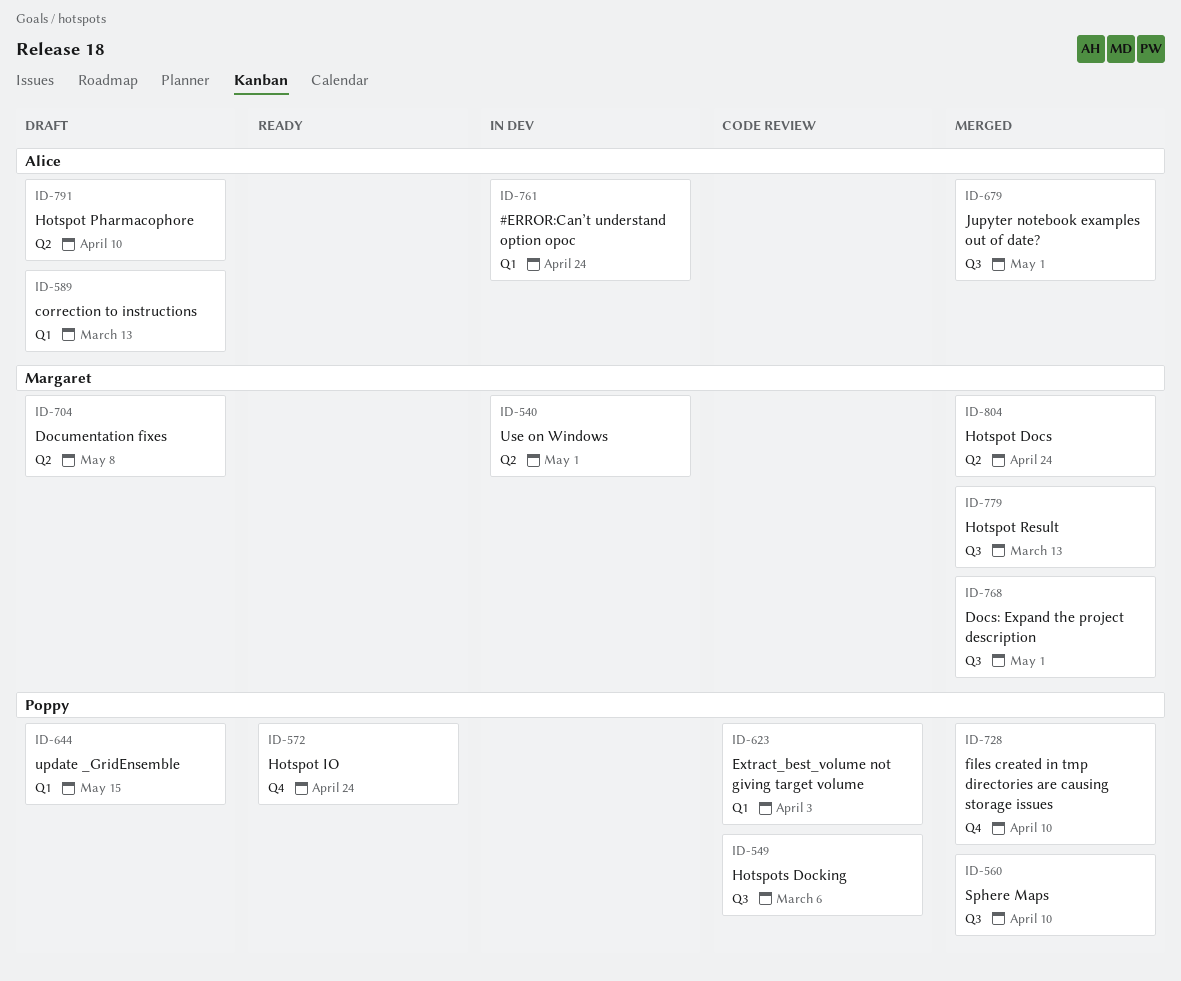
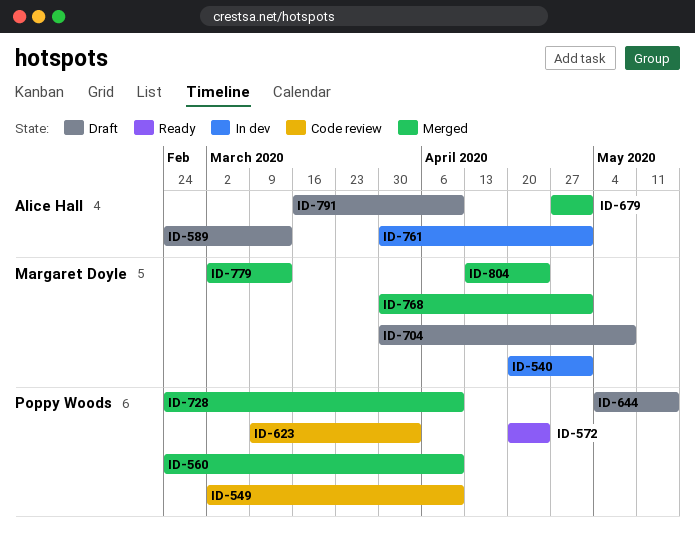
ID-549, due: Mar 6 -> Apr 10
ID-761, due: Apr 24 -> May 1

